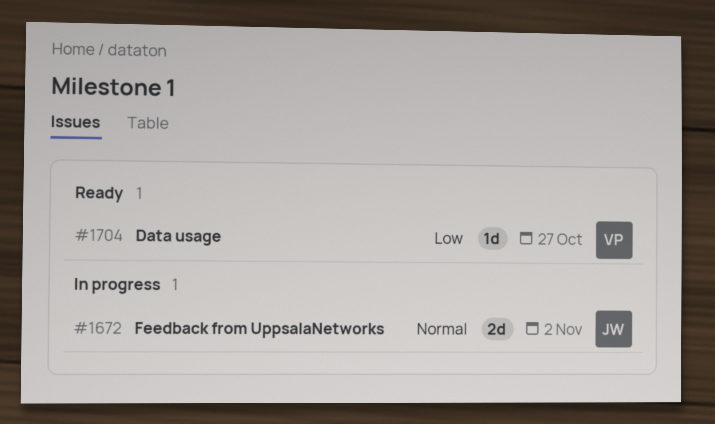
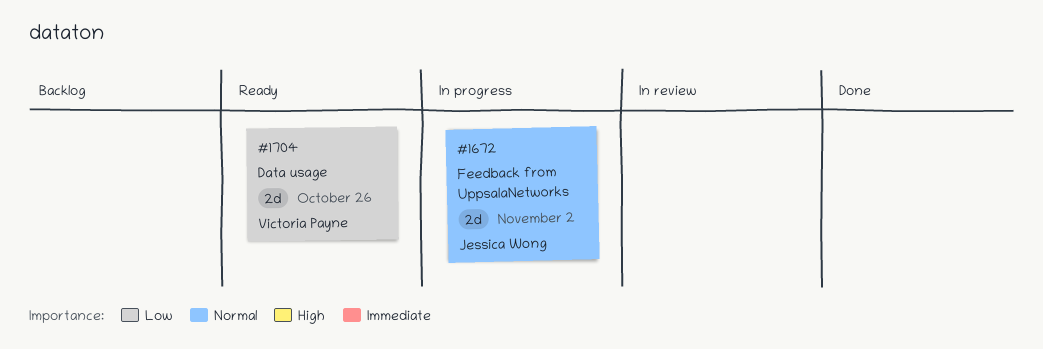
#1704, estimate: 1d -> 2d
#1704, due: Oct 27 -> Oct 26

